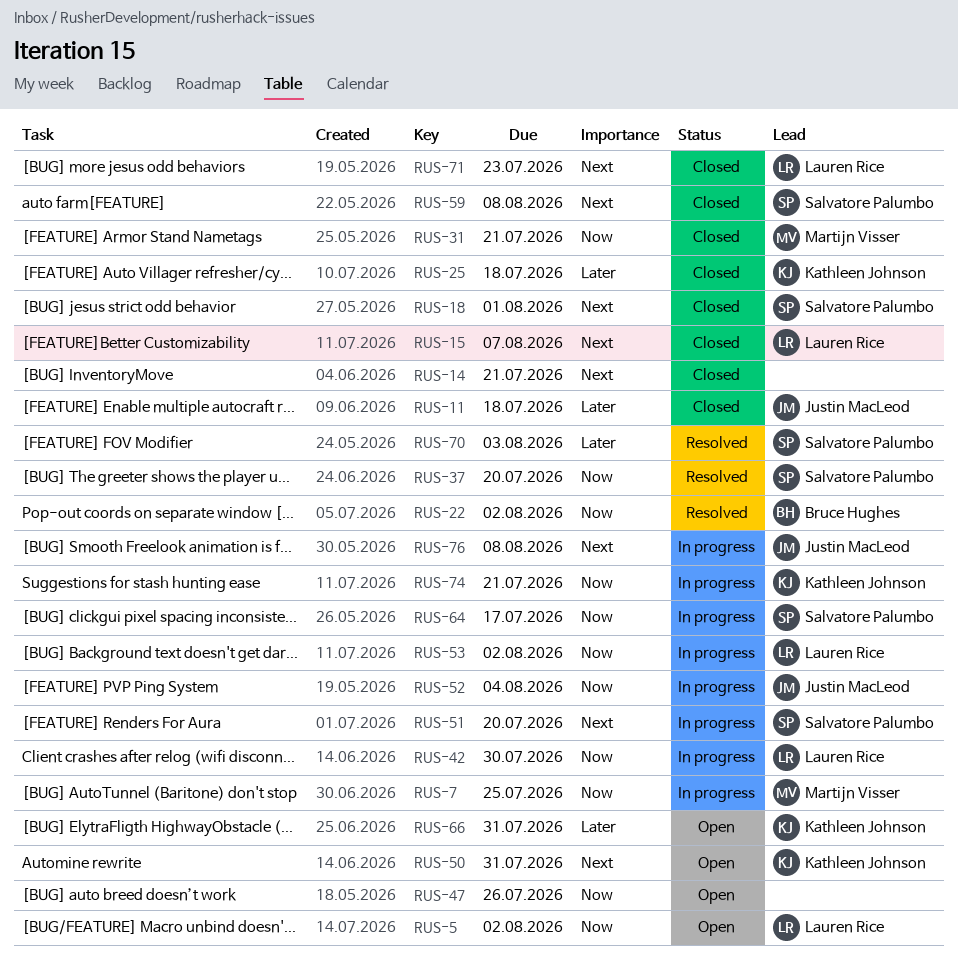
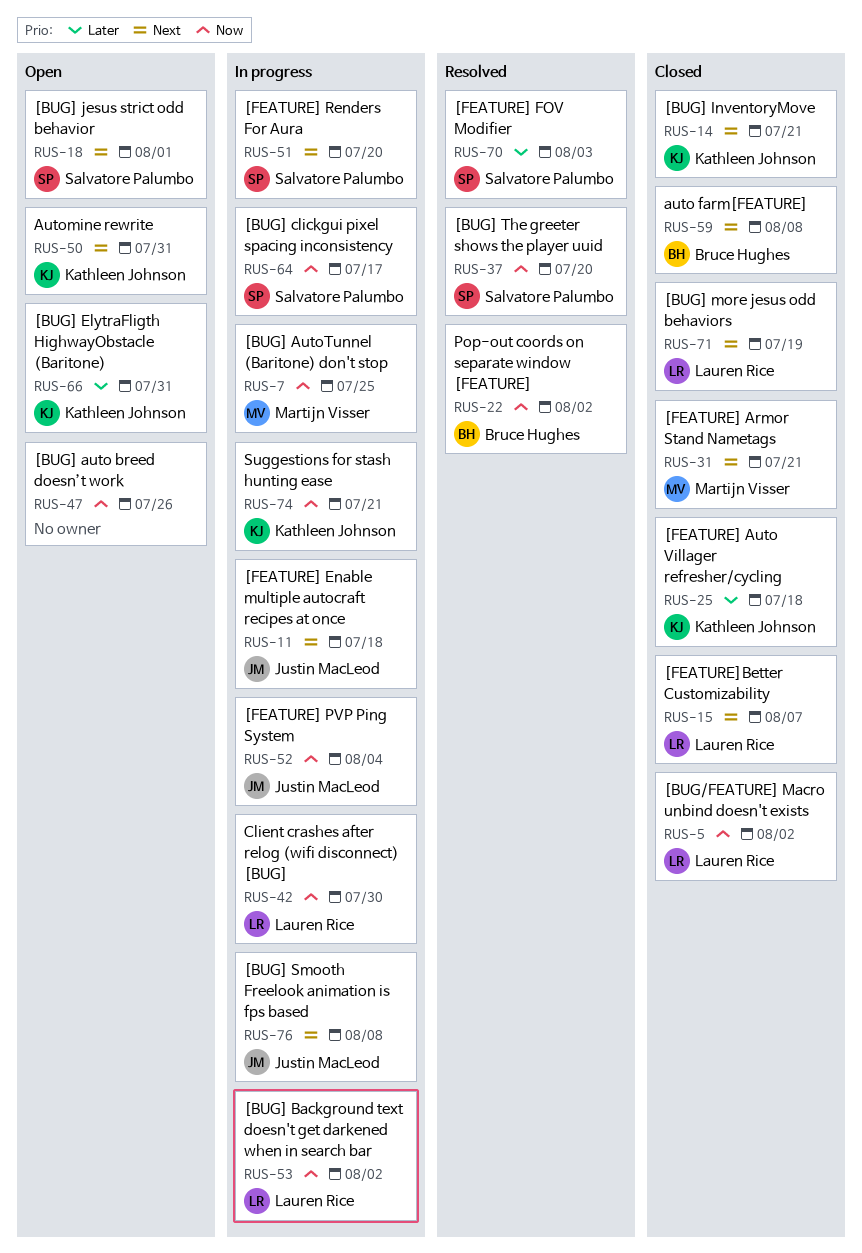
RUS-5, status: Open -> Closed
RUS-11, status: Closed -> In progress
RUS-11, priority: Later -> Next
RUS-14, owner: none -> Kathleen Johnson
RUS-18, status: Closed -> Open
RUS-31, priority: Now -> Next
RUS-59, owner: Salvatore Palumbo -> Bruce Hughes
RUS-71, due: Jul 23 -> Jul 19

